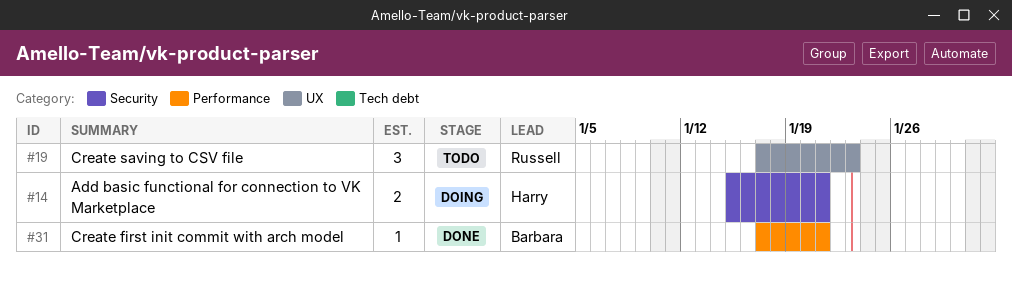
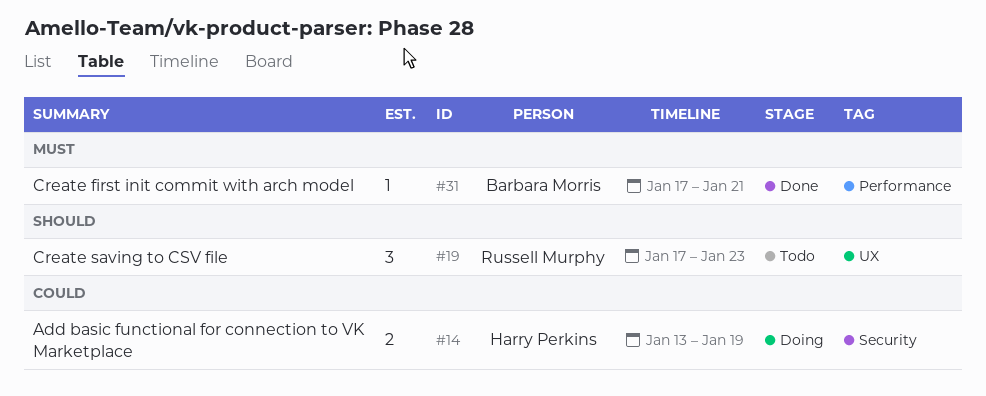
#14, start: Jan 15 -> Jan 13
#14, due: Jan 21 -> Jan 19

